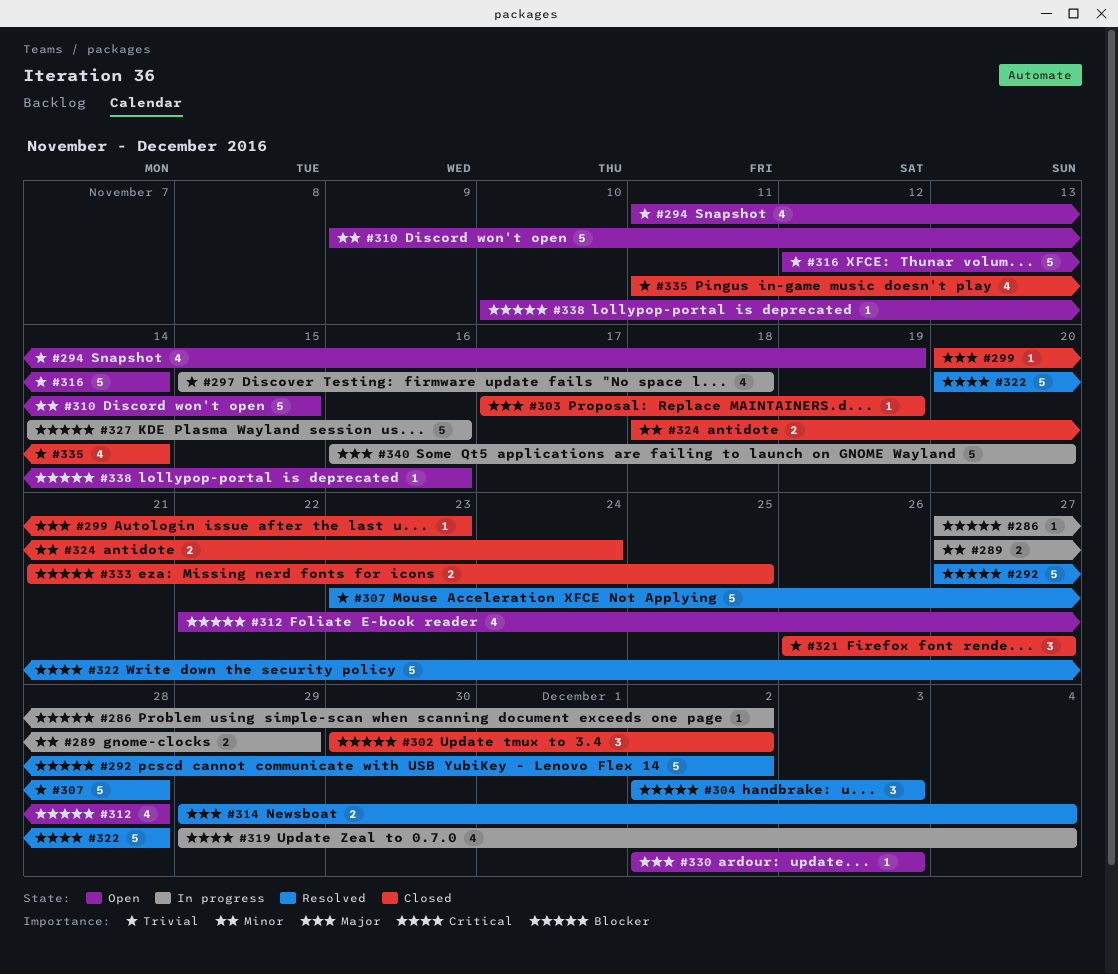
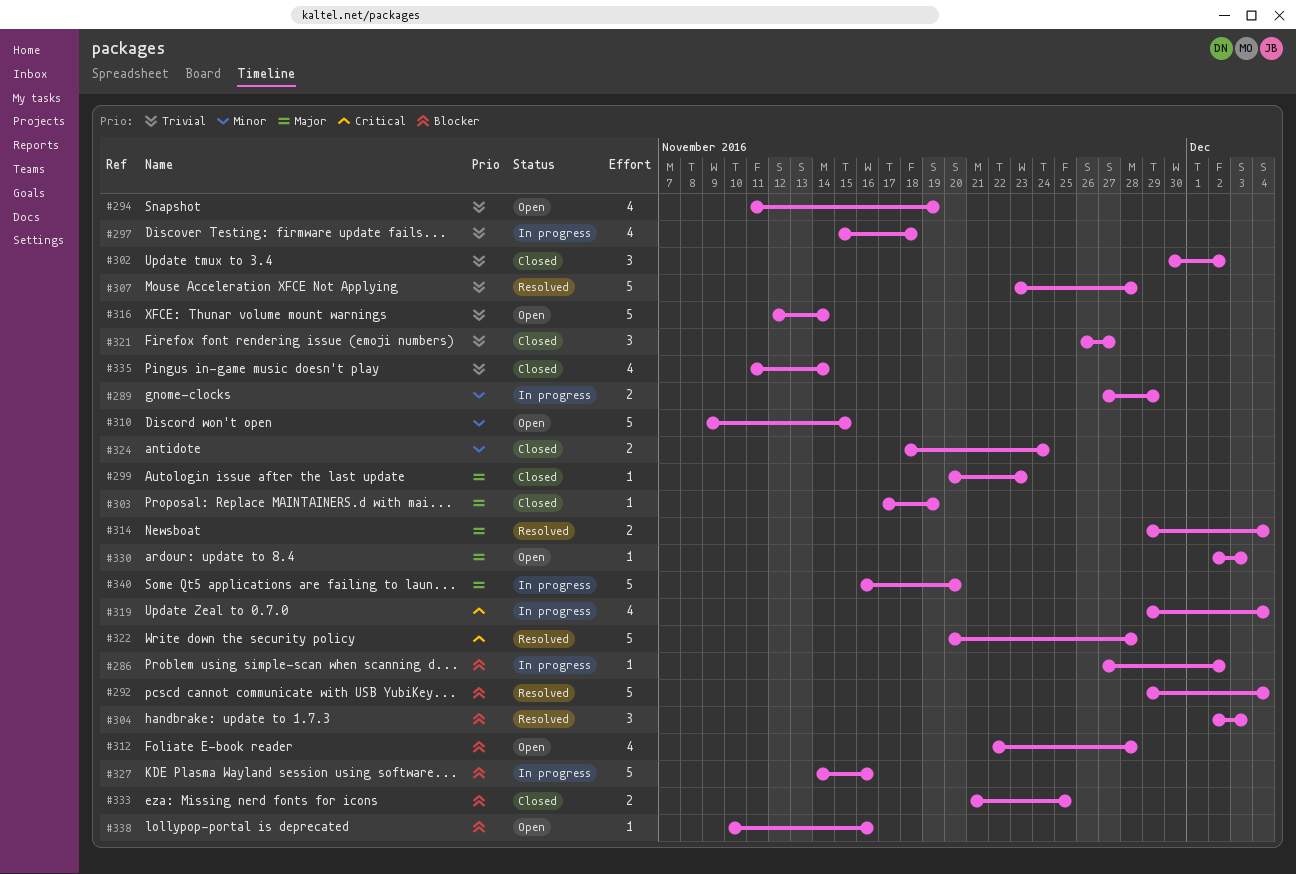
#292, start: Nov 27 -> Nov 29
#292, due: Dec 2 -> Dec 4
#302, priority: Blocker -> Trivial

